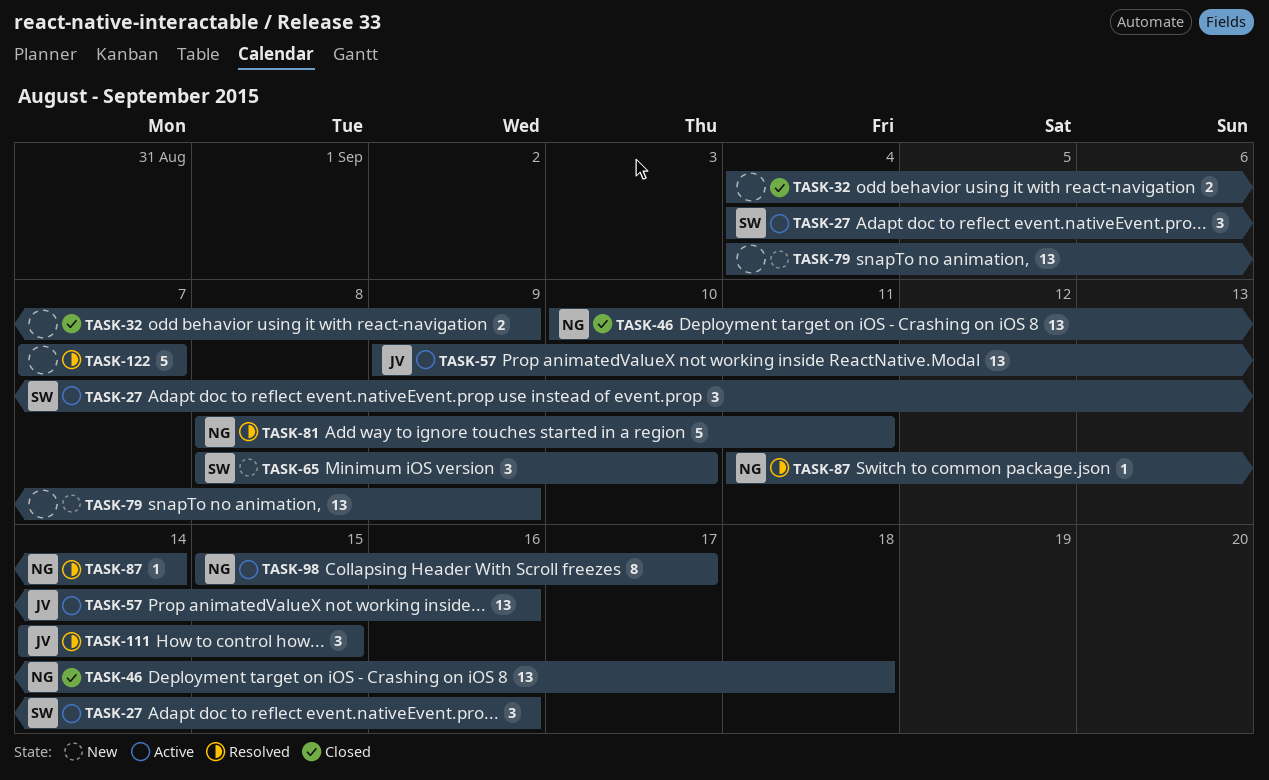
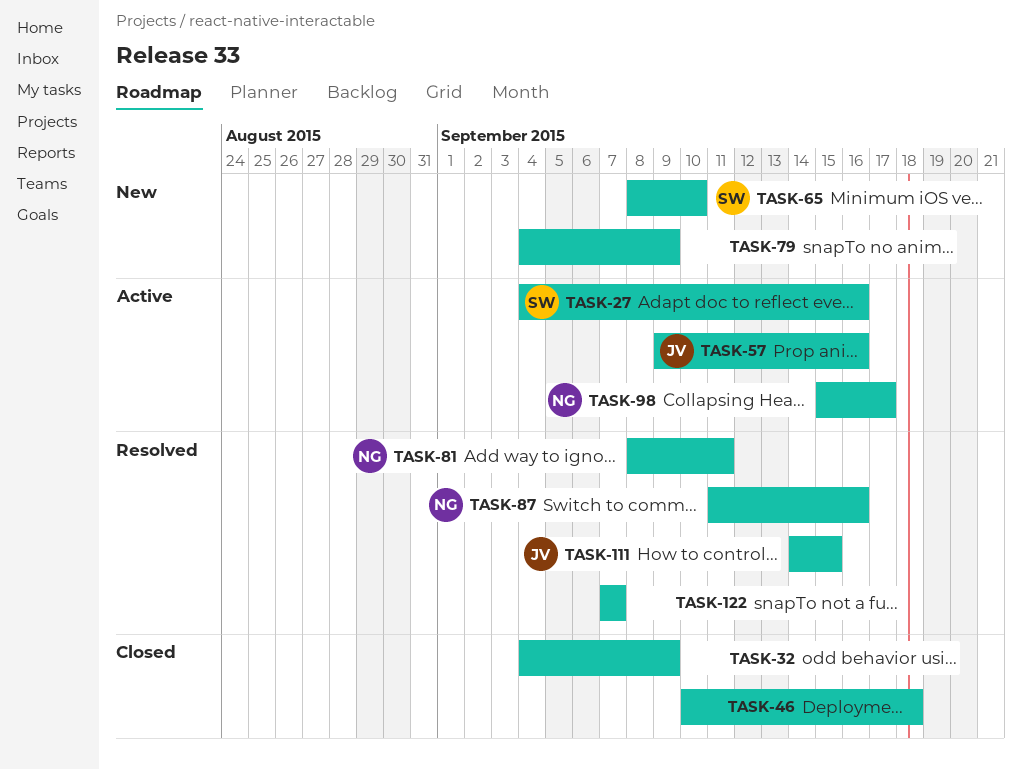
TASK-46, owner: NG -> none
TASK-87, due: Sep 14 -> Sep 16

